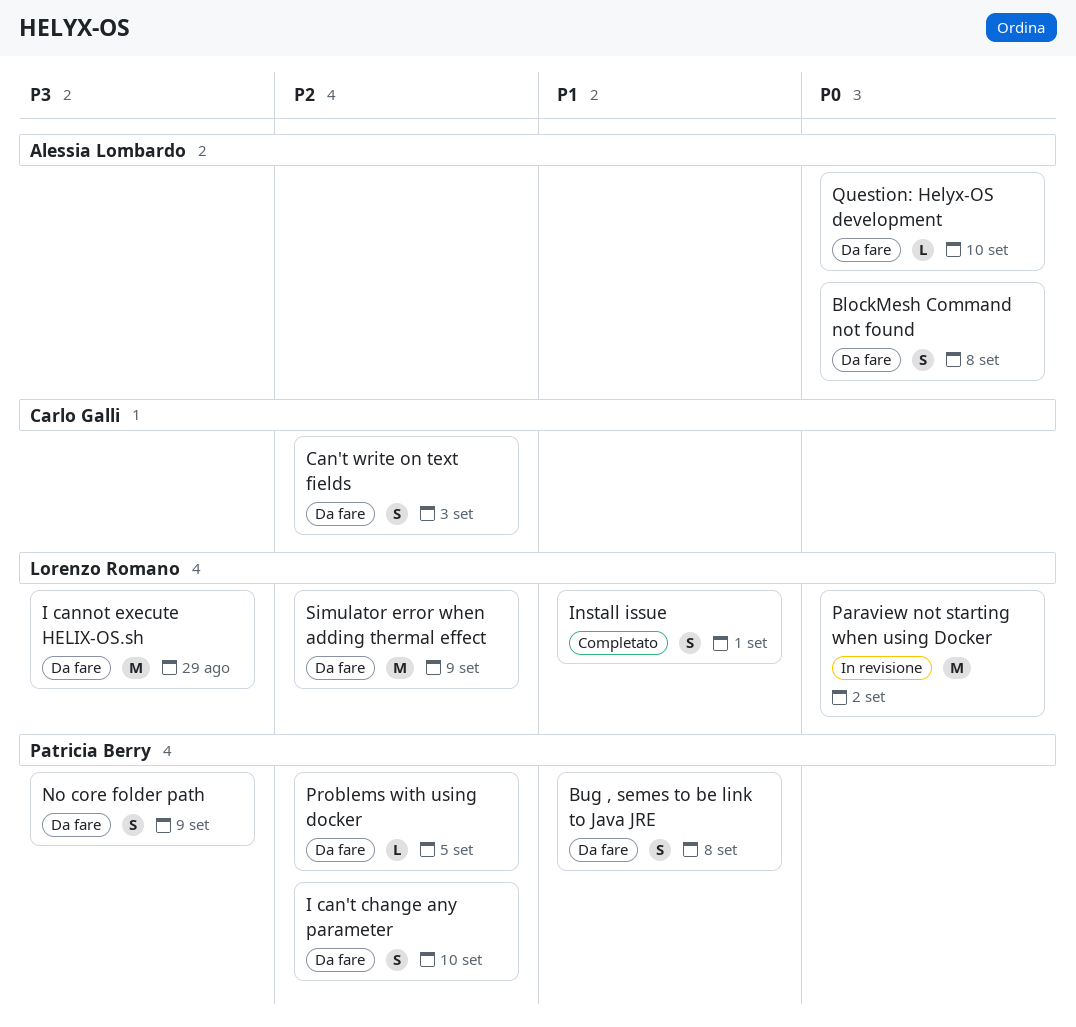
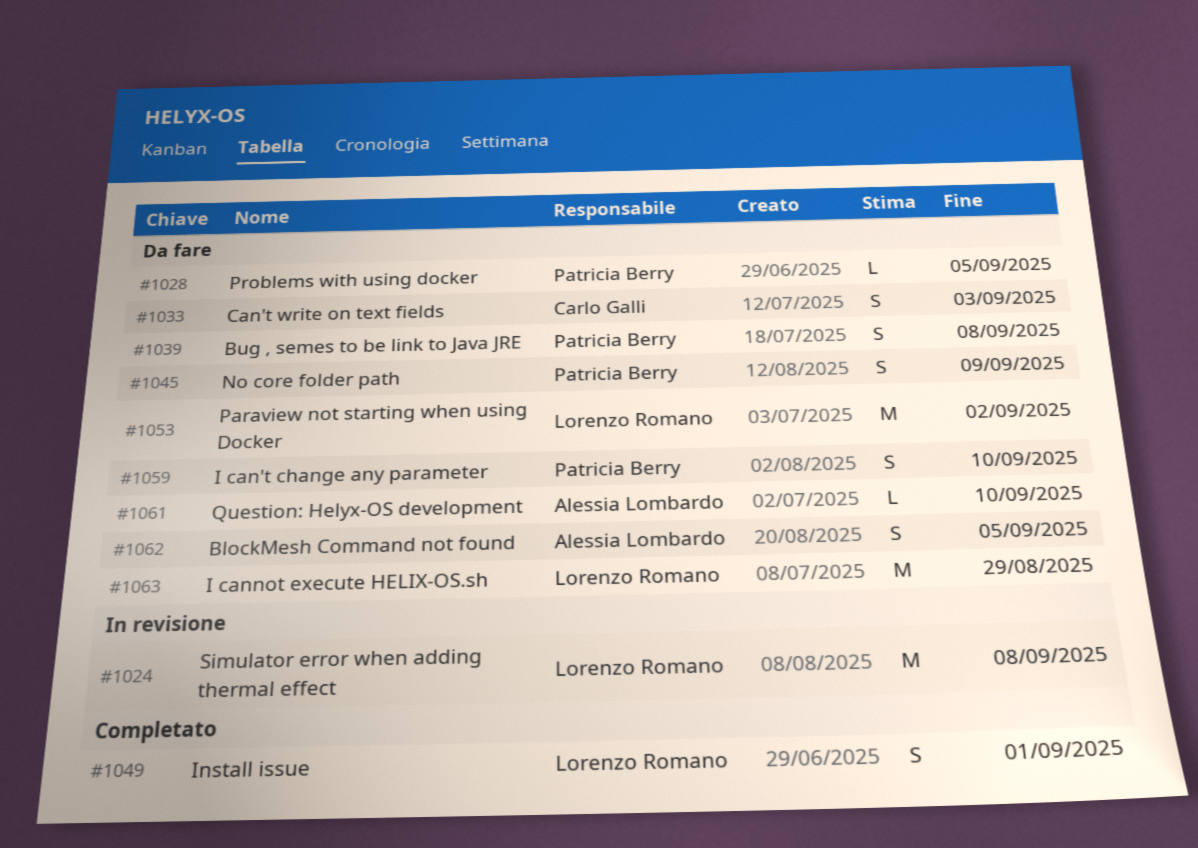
BlockMesh Command not found, due: Sep 8 -> Sep 5
Paraview not starting when using Docker, status: In revisione -> Da fare
Simulator error when adding thermal effect, status: Da fare -> In revisione
Simulator error when adding thermal effect, due: Sep 9 -> Sep 8

